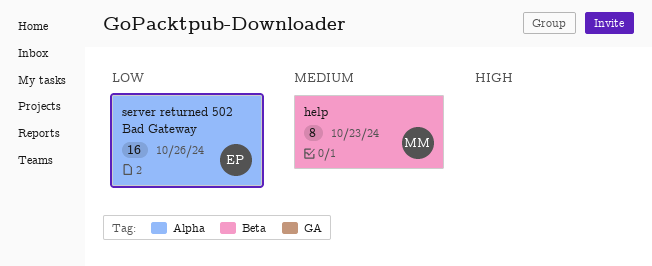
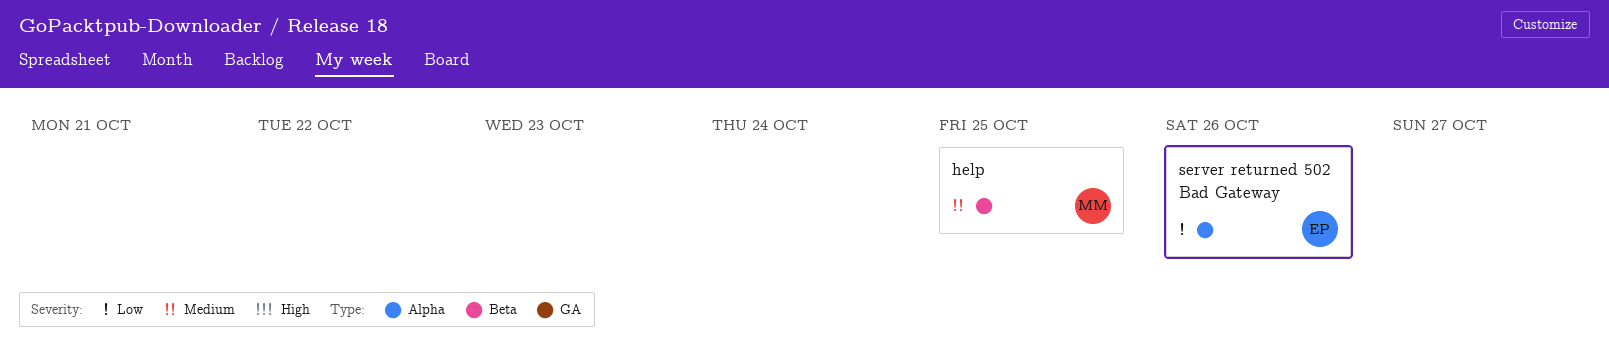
help, due: Oct 23 -> Oct 25

